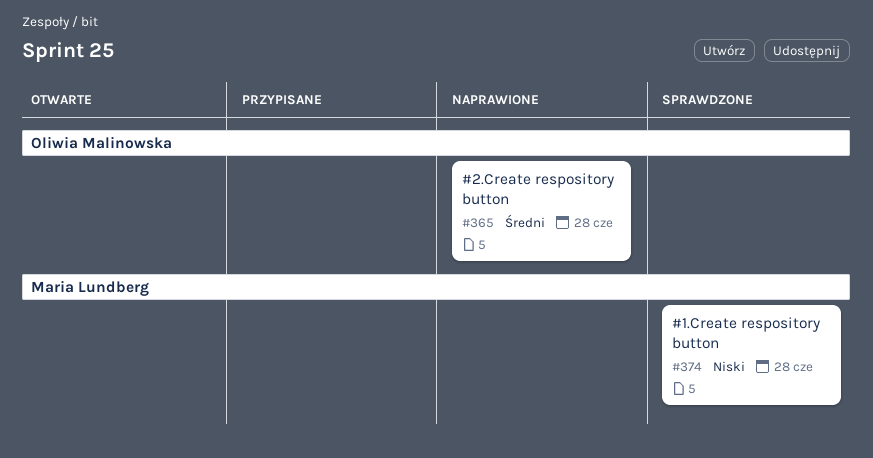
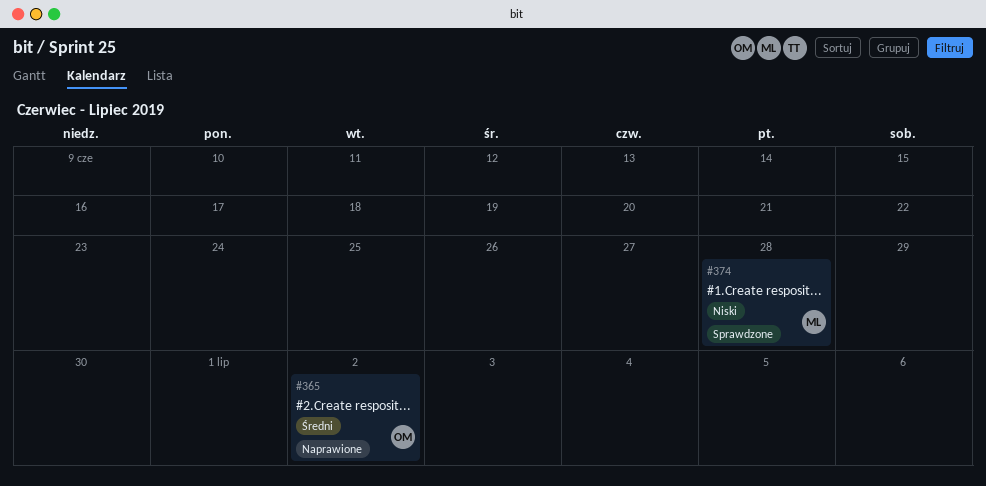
#365, due: Jun 28 -> Jul 2

